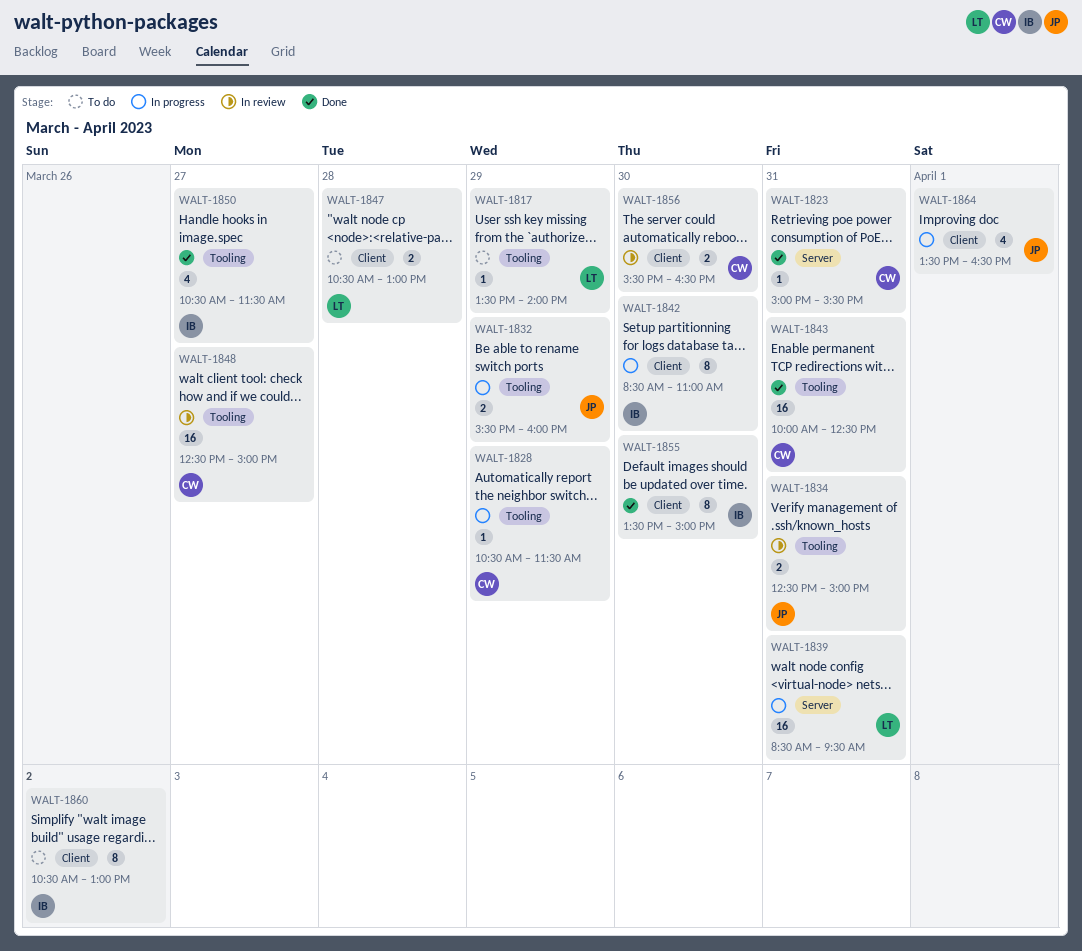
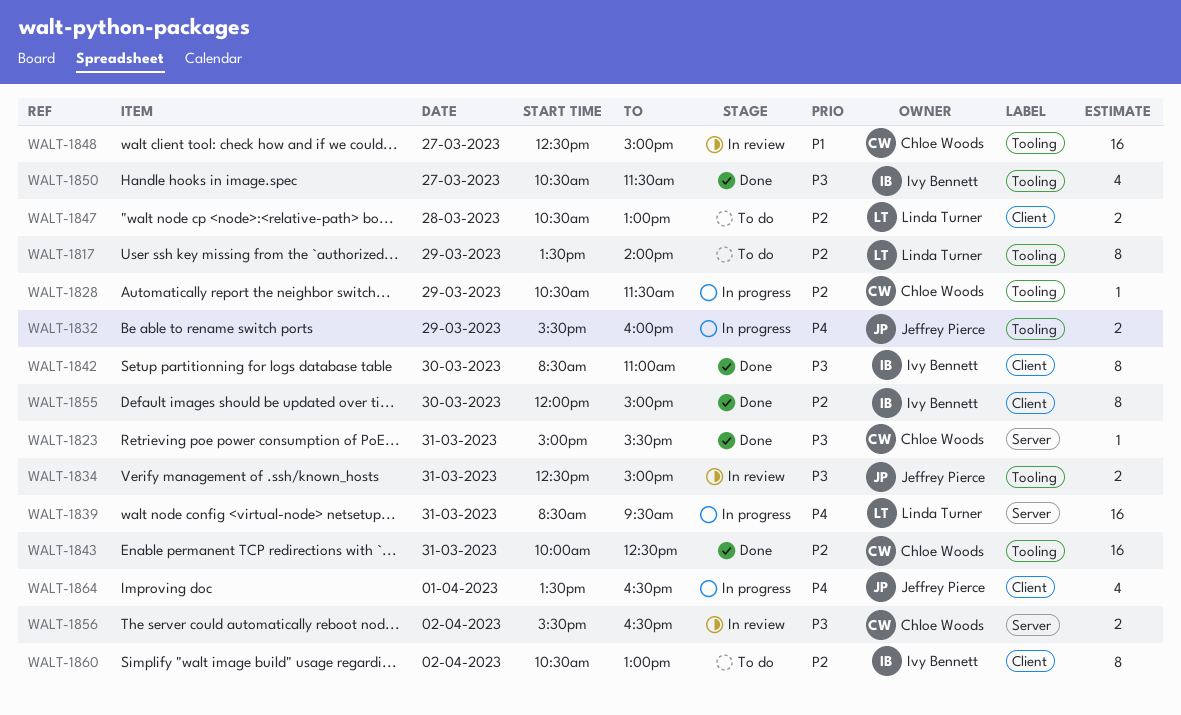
WALT-1817, estimate: 1 -> 8
WALT-1842, status: In progress -> Done
WALT-1855, begins: 13:30 -> 12:00
WALT-1856, label: Client -> Server
WALT-1856, day: Mar 30 -> Apr 2

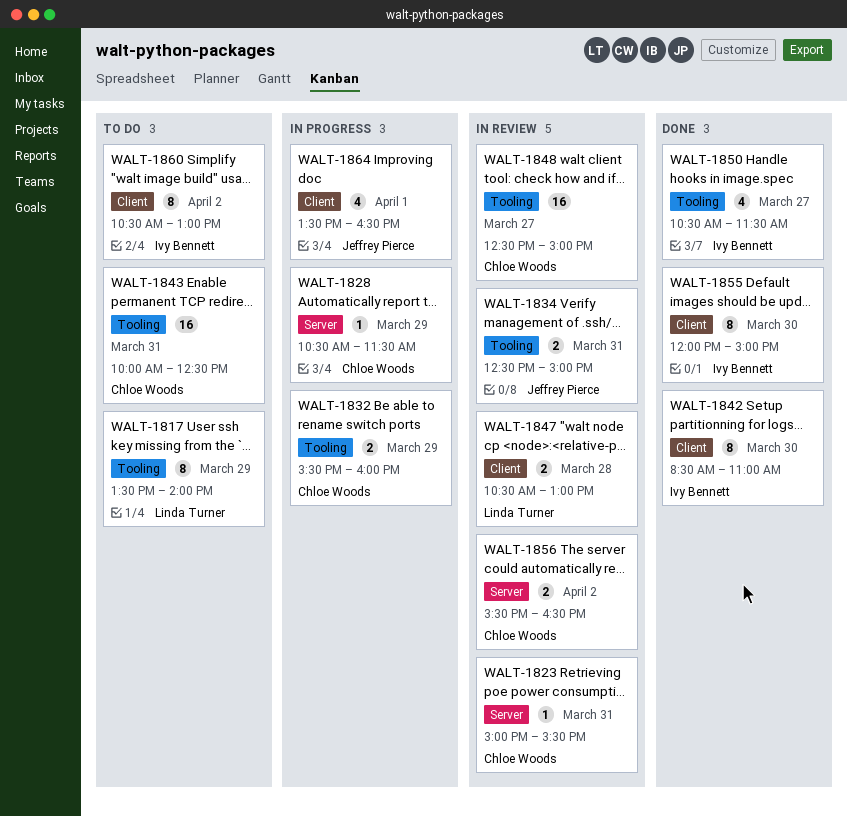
WALT-1823, status: Done -> In review
WALT-1828, label: Tooling -> Server
WALT-1832, owner: Jeffrey Pierce -> Chloe Woods
WALT-1839: present -> none
WALT-1843, status: Done -> To do
WALT-1847, status: To do -> In review

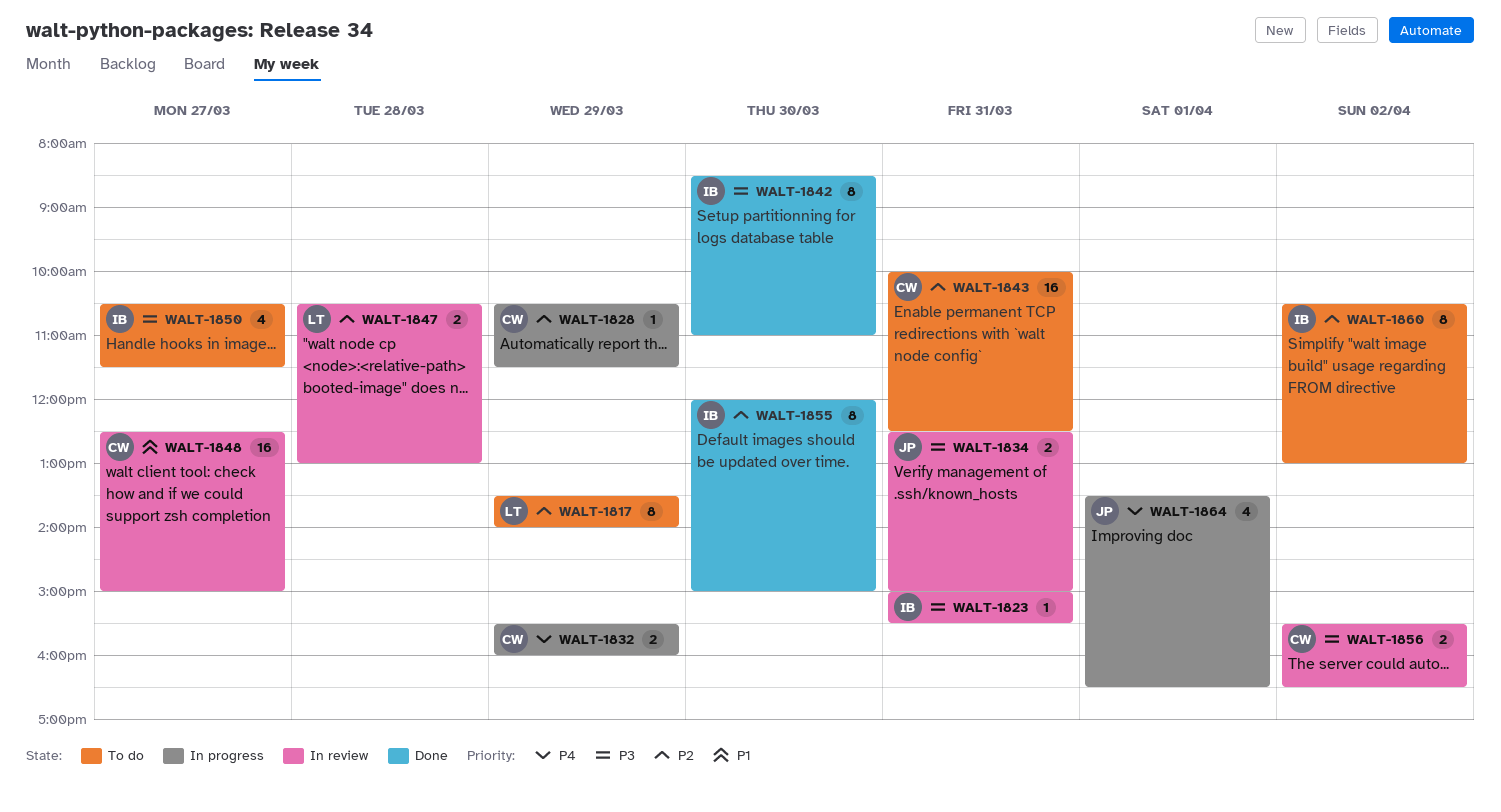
WALT-1823, owner: Chloe Woods -> Ivy Bennett
WALT-1850, status: Done -> To do

